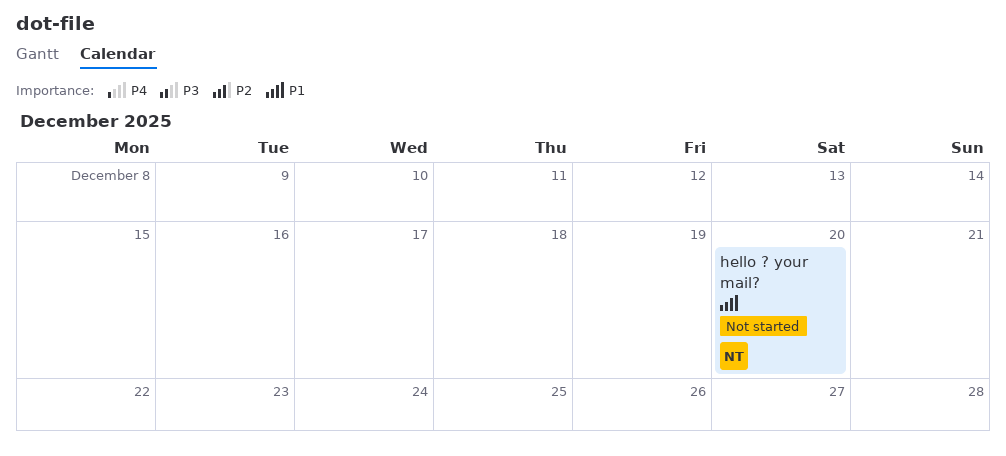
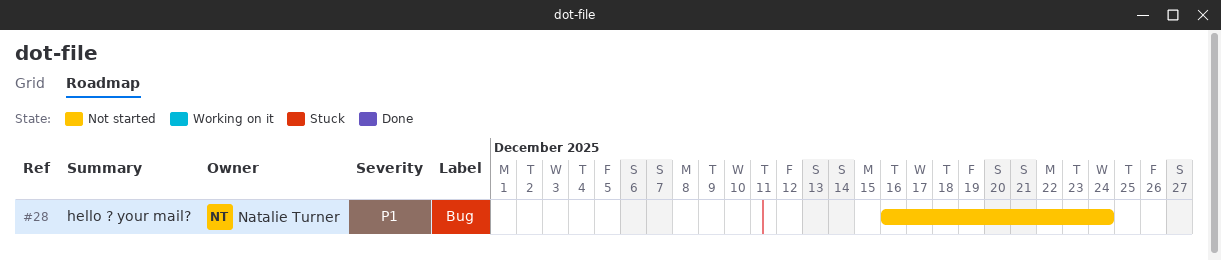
hello ? your mail?, due: Dec 20 -> Dec 24

